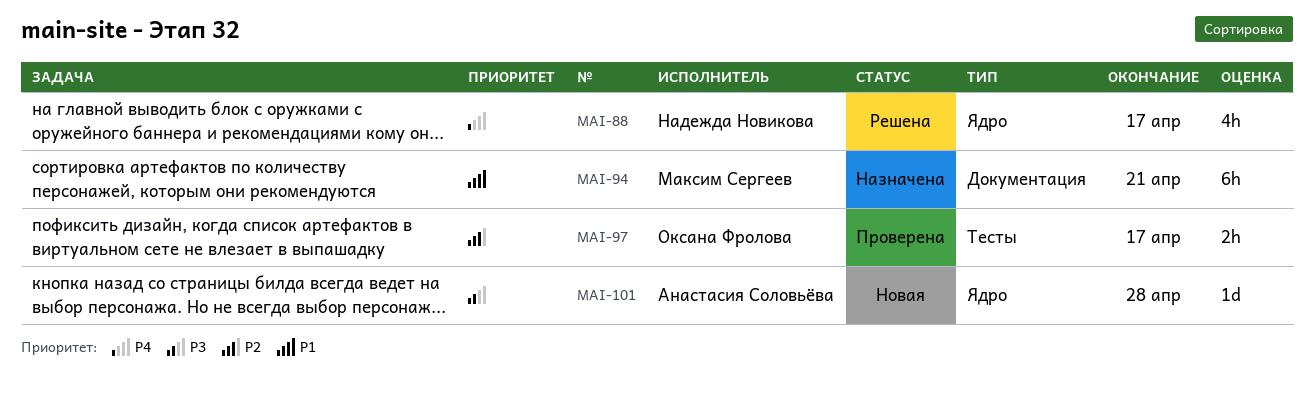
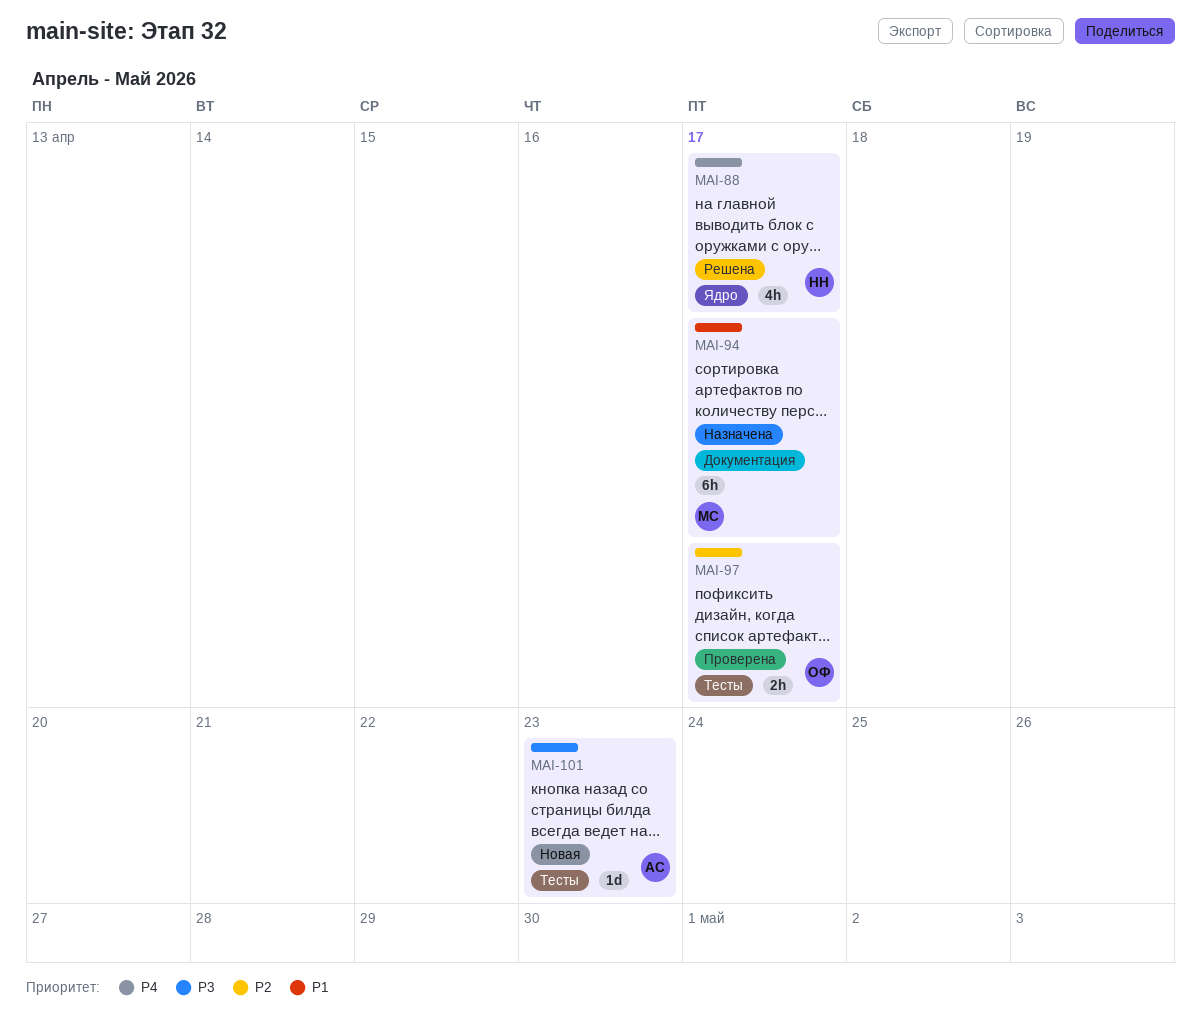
MAI-94, due: Apr 21 -> Apr 17
MAI-101, label: Ядро -> Тесты
MAI-101, due: Apr 28 -> Apr 23

